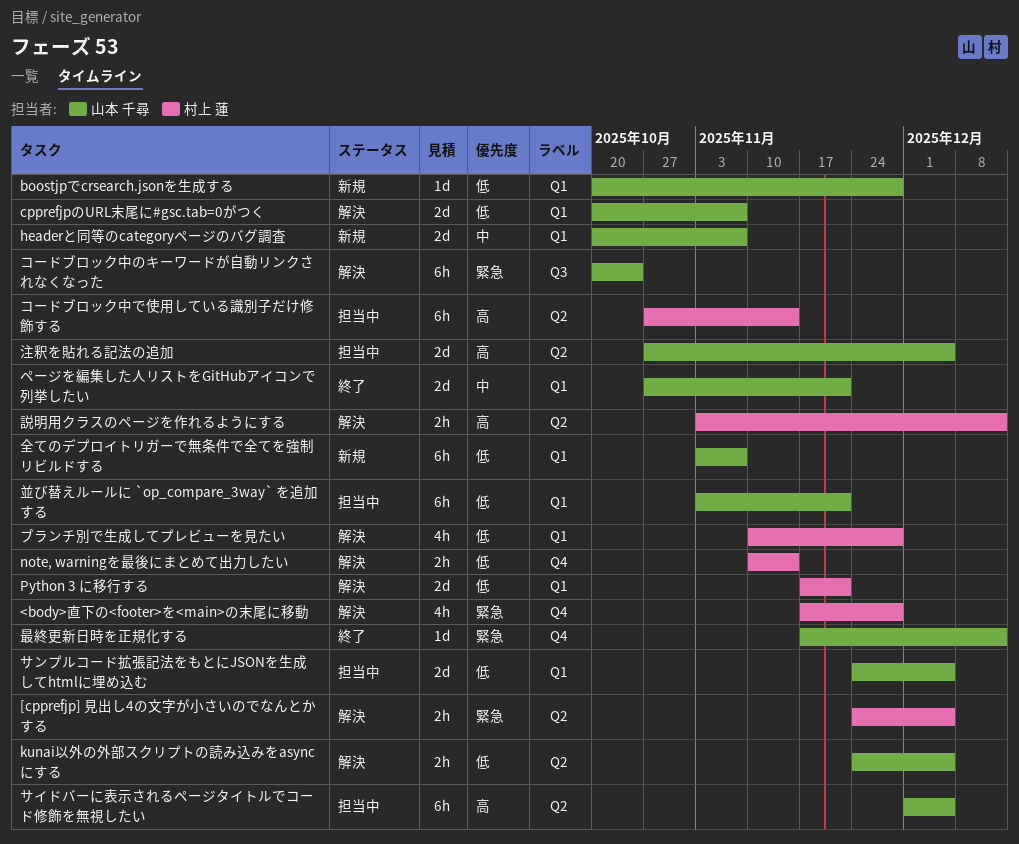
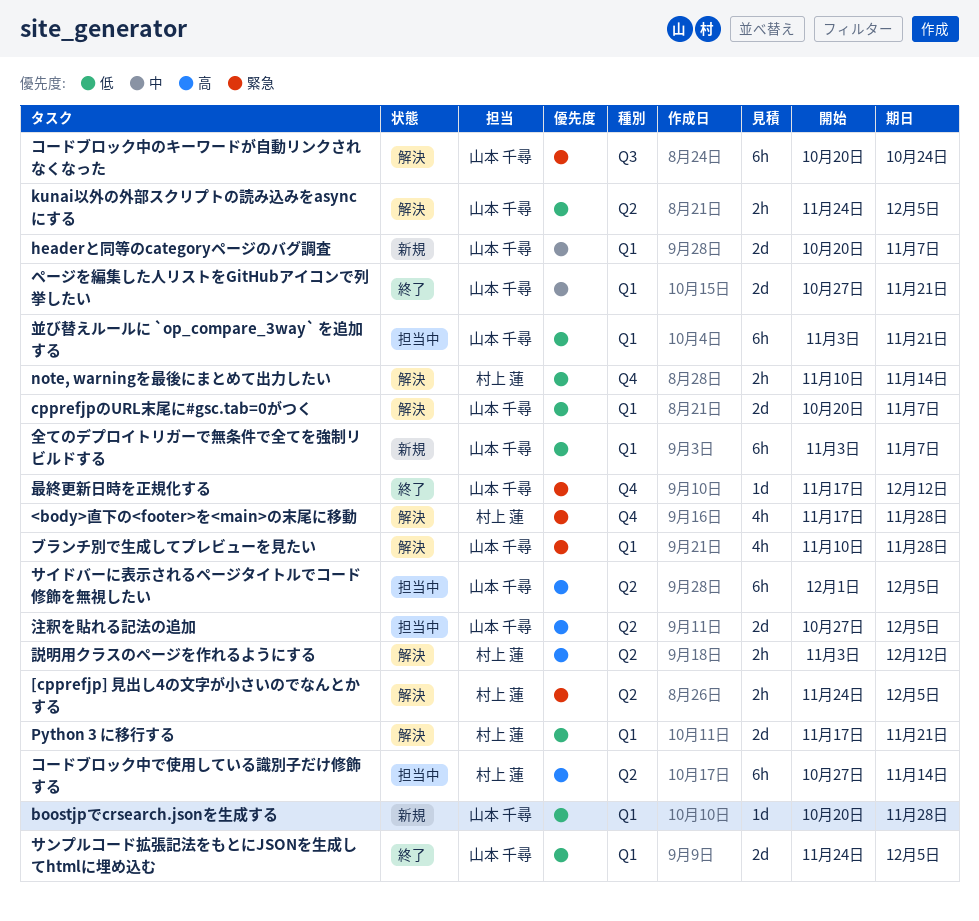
サンプルコード拡張記法をもとにJSONを生成してhtmlに埋め込む, status: 担当中 -> 終了
ブランチ別で生成してプレビューを見たい, owner: 村上 蓮 -> 山本 千尋
ブランチ別で生成してプレビューを見たい, priority: 低 -> 緊急

